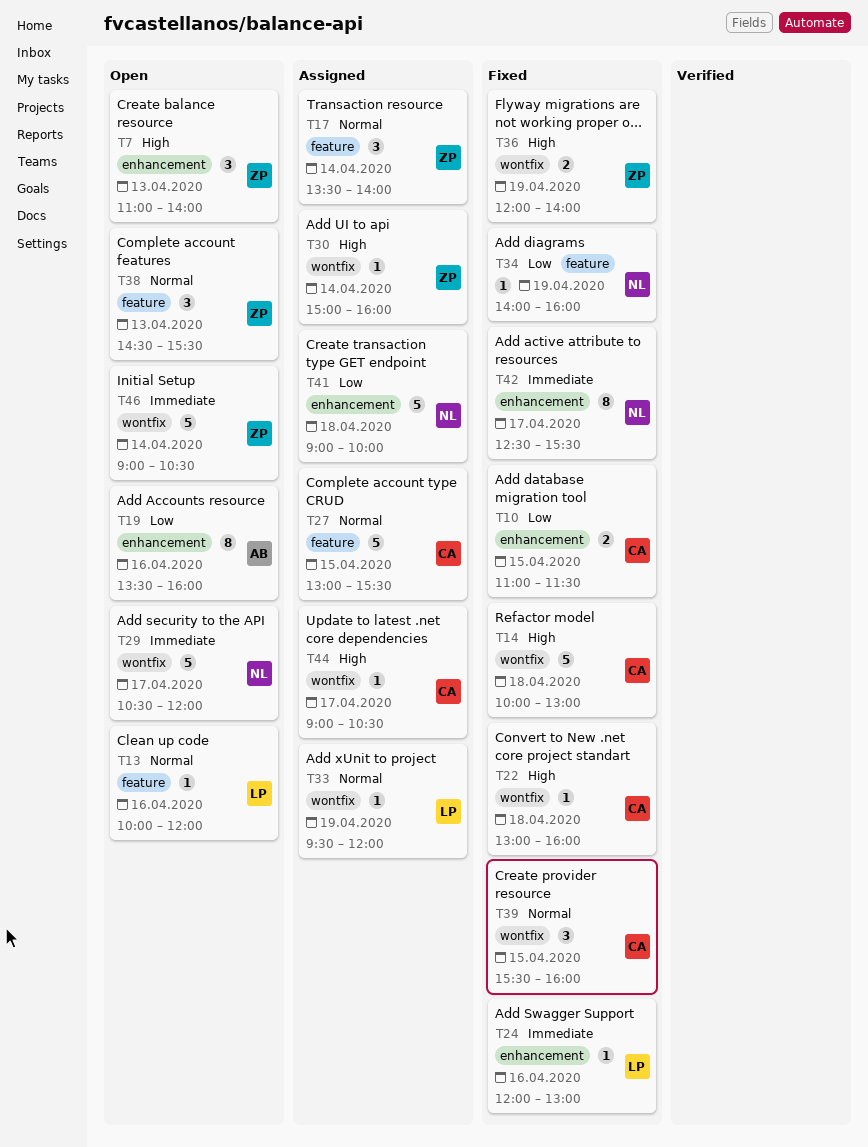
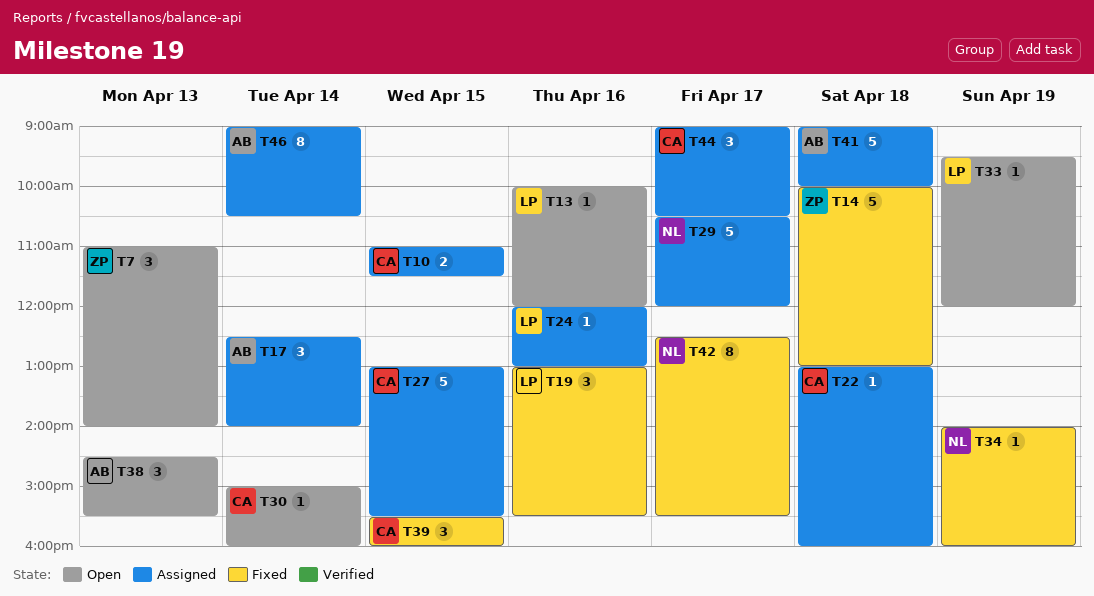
T10, status: Fixed -> Assigned
T14, owner: CA -> ZP
T17, owner: ZP -> AB
T17, begins: 13:30 -> 12:30
T19, status: Open -> Fixed
T19, owner: AB -> LP
T19, estimate: 8 -> 3
T19, begins: 13:30 -> 13:00
T19, ends: 16:00 -> 15:30
T22, status: Fixed -> Assigned
T24, status: Fixed -> Assigned
T29, status: Open -> Assigned
T30, status: Assigned -> Open
T30, owner: ZP -> CA
T33, status: Assigned -> Open
T36: present -> none
T38, owner: ZP -> AB
T41, owner: NL -> AB
T44, estimate: 1 -> 3
T46, status: Open -> Assigned
T46, owner: ZP -> AB
T46, estimate: 5 -> 8

